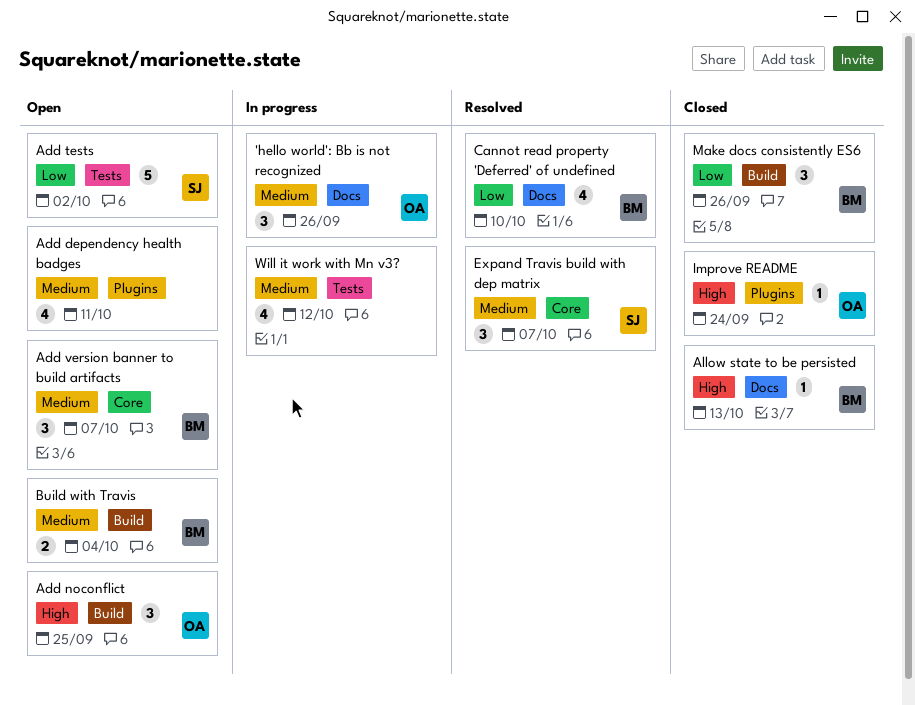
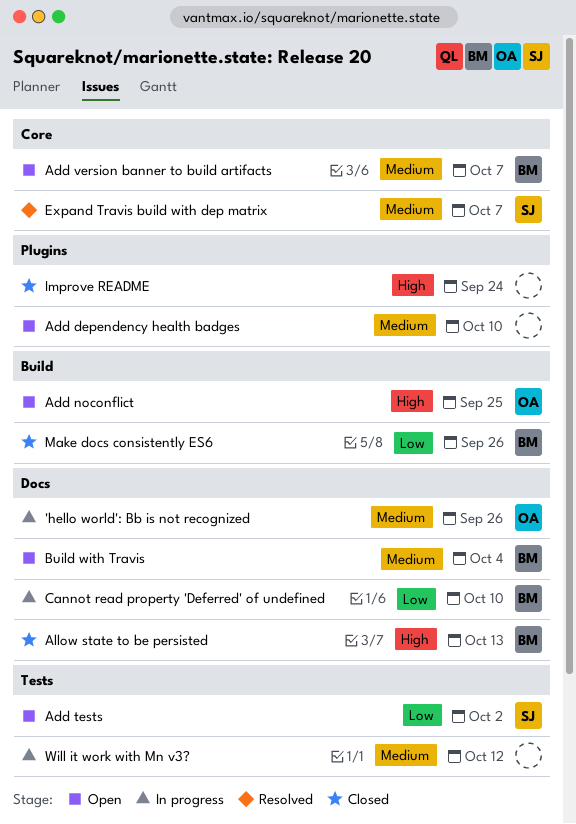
Add dependency health badges, due: Oct 11 -> Oct 10
Build with Travis, label: Build -> Docs
Cannot read property 'Deferred' of undefined, status: Resolved -> In progress
Improve README, owner: OA -> none

